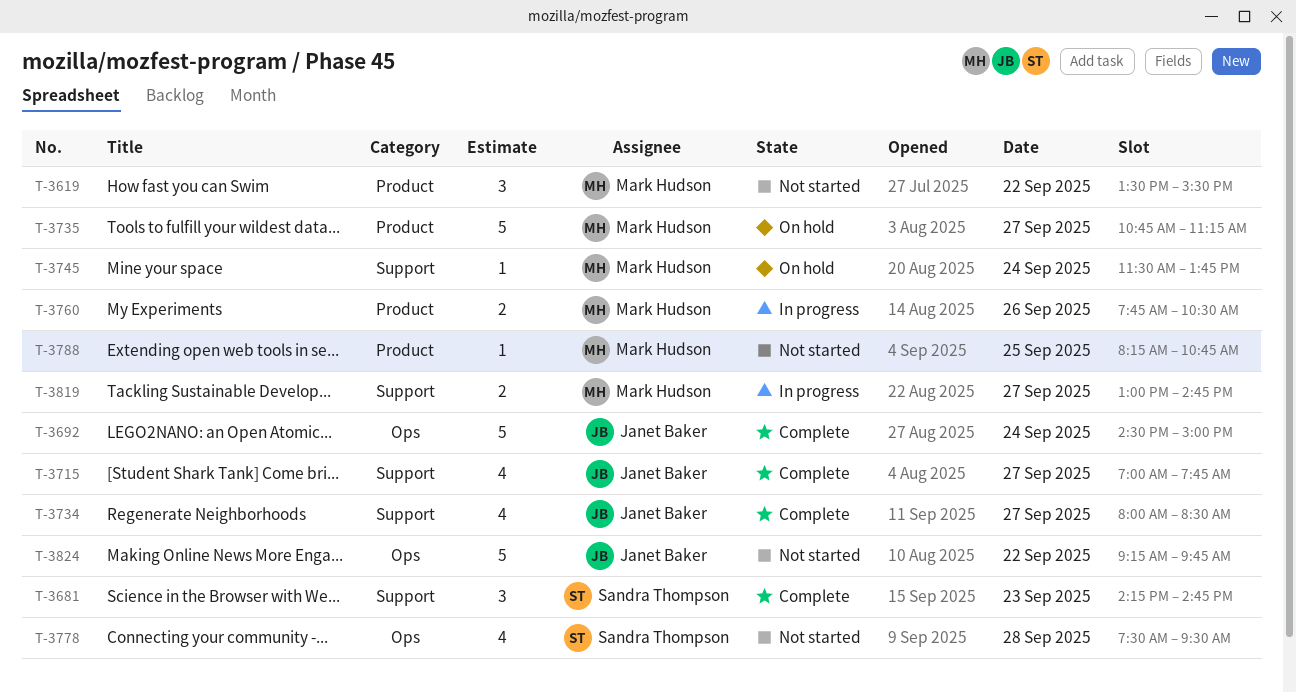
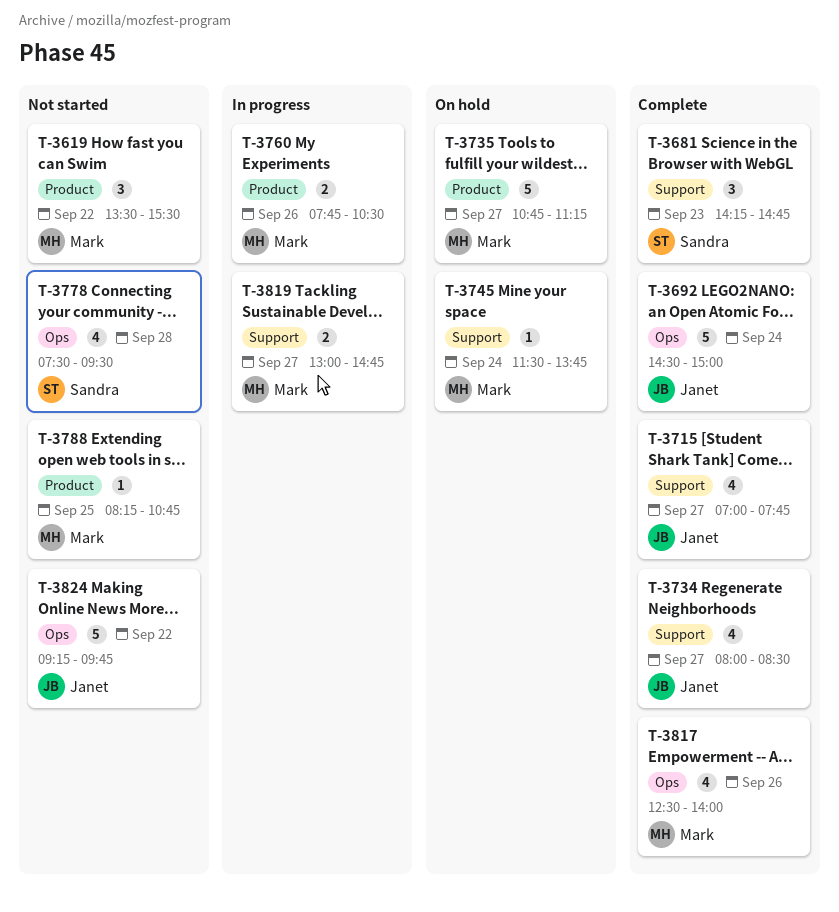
T-3817: none -> present

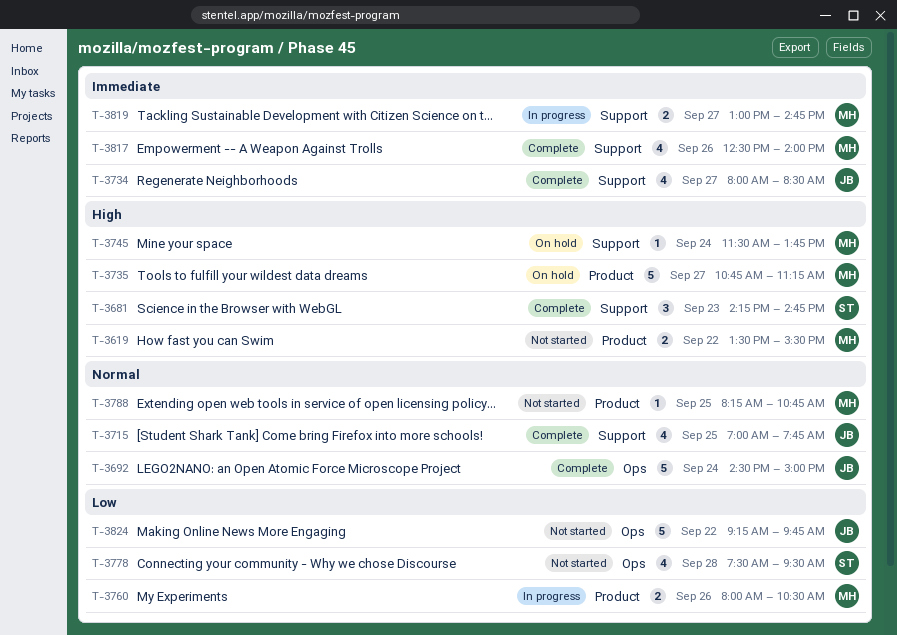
T-3619, estimate: 3 -> 2
T-3715, day: Sep 27 -> Sep 25
T-3760, begins: 07:45 -> 08:00
T-3817, label: Ops -> Support

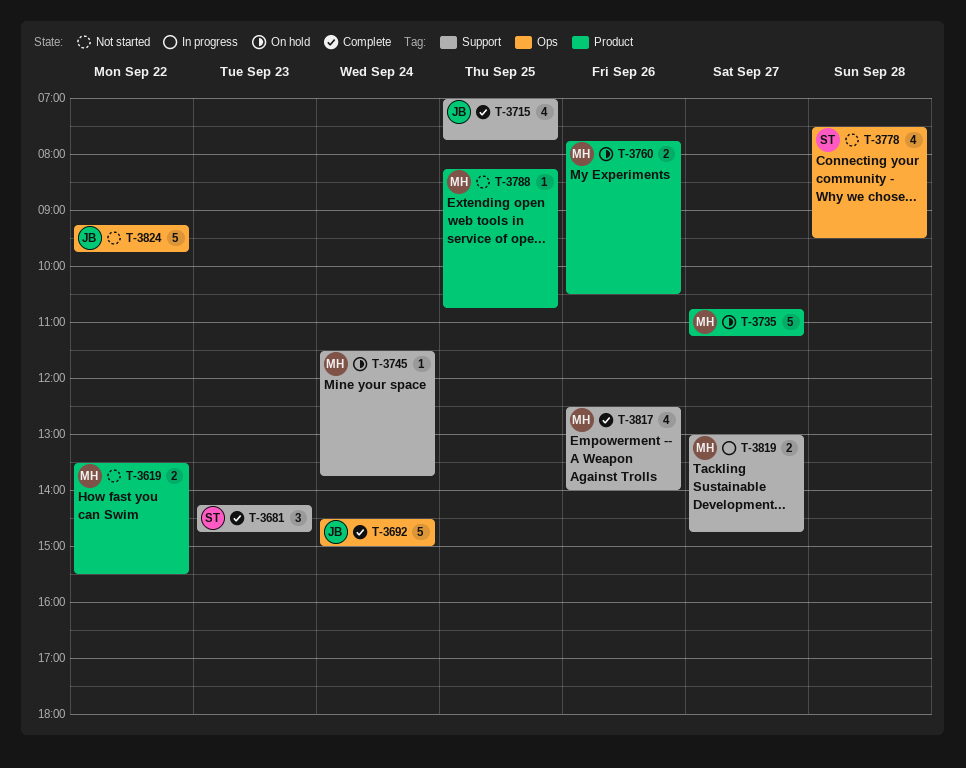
T-3734: present -> none
T-3760, status: In progress -> On hold
T-3760, begins: 08:00 -> 07:45

